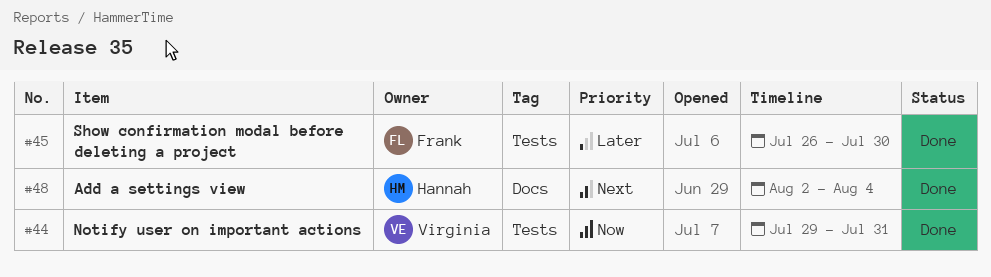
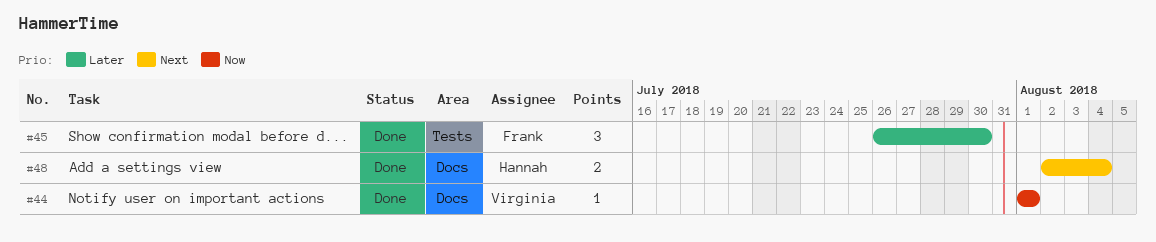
#44, label: Tests -> Docs
#44, start: Jul 29 -> Aug 1
#44, due: Jul 31 -> Aug 1

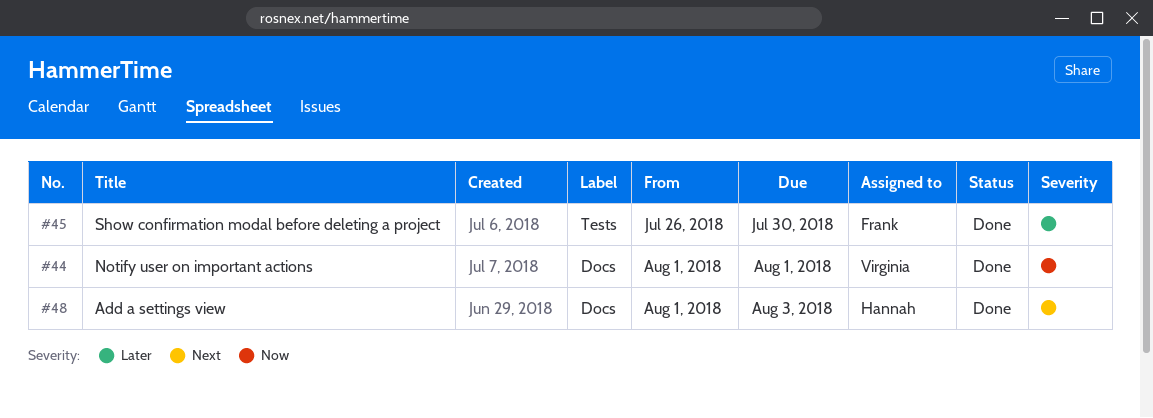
#48, start: Aug 2 -> Aug 1
#48, due: Aug 4 -> Aug 3

